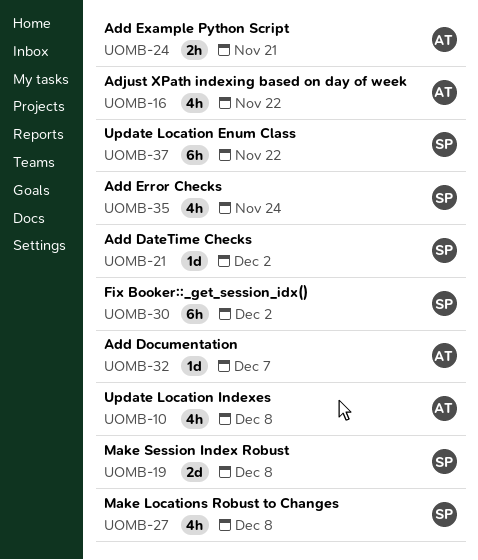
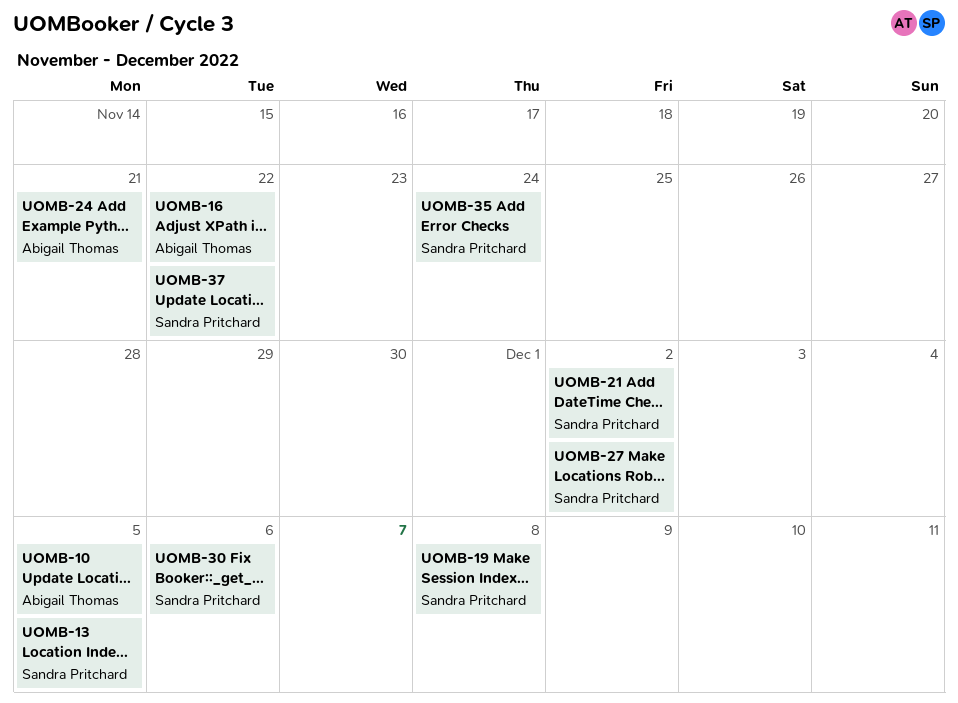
UOMB-10, due: Dec 8 -> Dec 5
UOMB-13: none -> present
UOMB-27, due: Dec 8 -> Dec 2
UOMB-30, due: Dec 2 -> Dec 6
UOMB-32: present -> none

